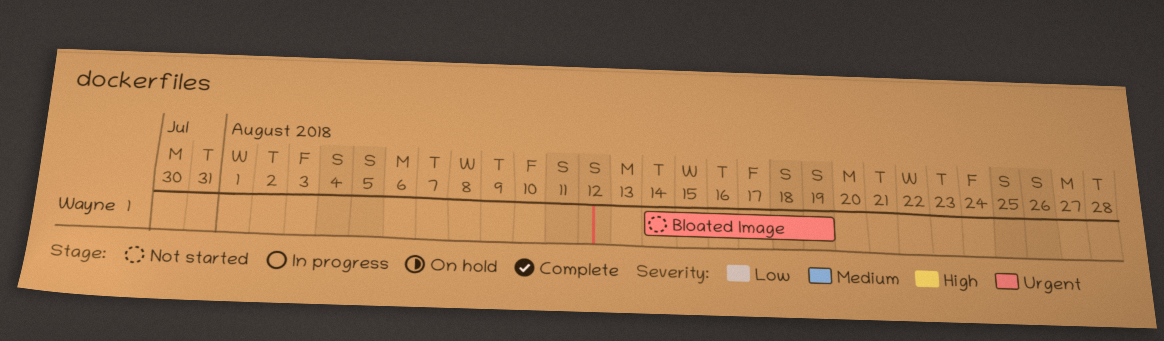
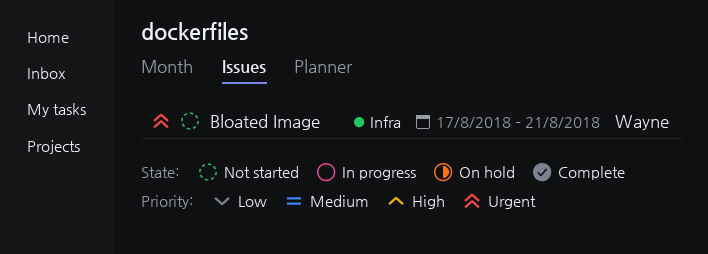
Bloated Image, start: Aug 14 -> Aug 17
Bloated Image, due: Aug 19 -> Aug 21

